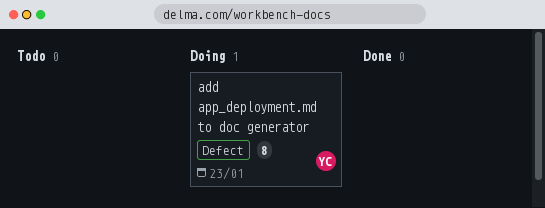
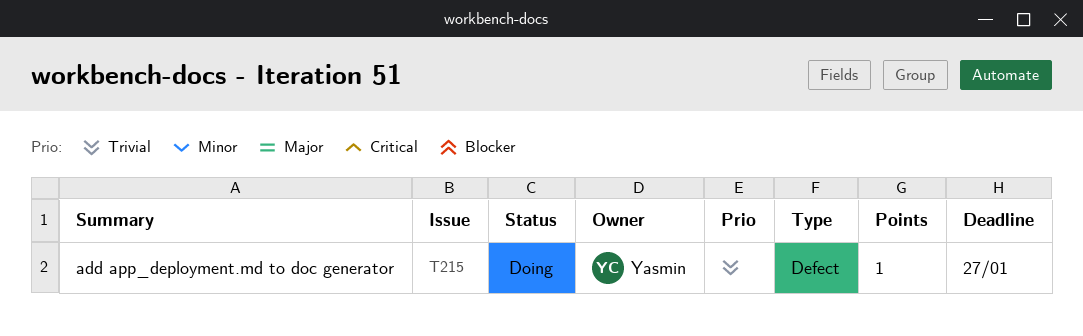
add app_deployment.md to doc generator, estimate: 8 -> 1
add app_deployment.md to doc generator, due: Jan 23 -> Jan 27

